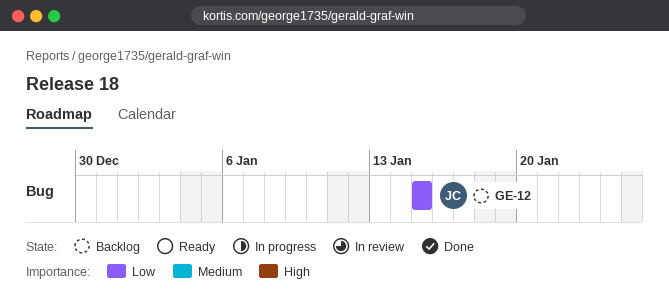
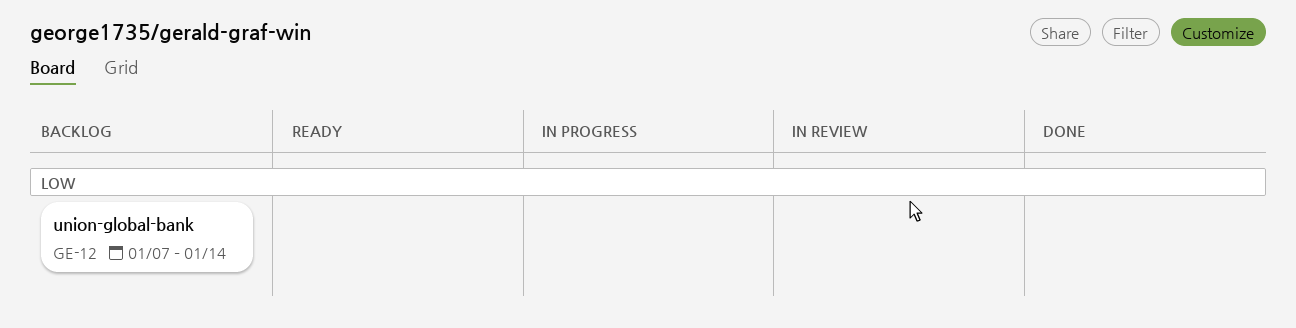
GE-12, start: Jan 15 -> Jan 7
GE-12, due: Jan 15 -> Jan 14

